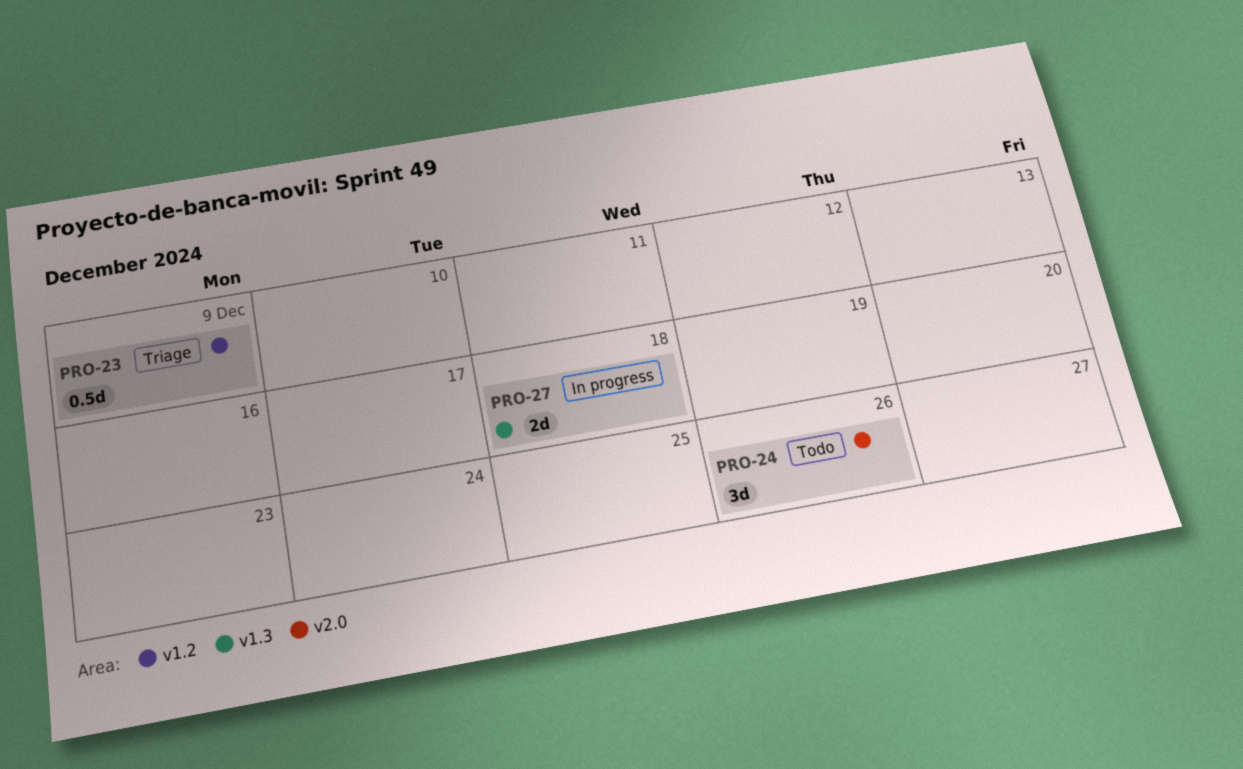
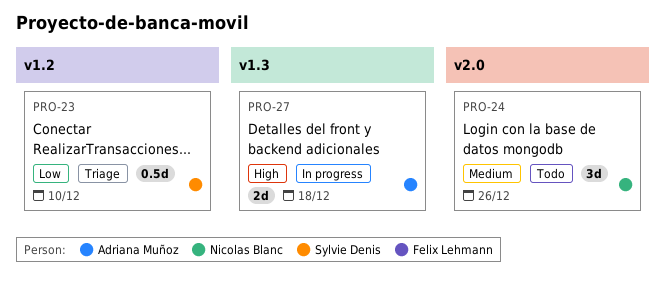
PRO-23, due: Dec 9 -> Dec 10

